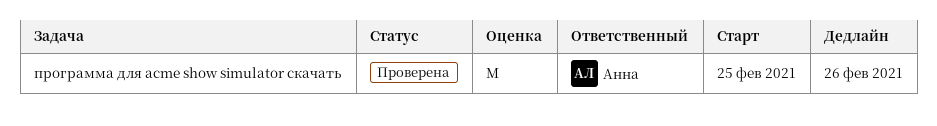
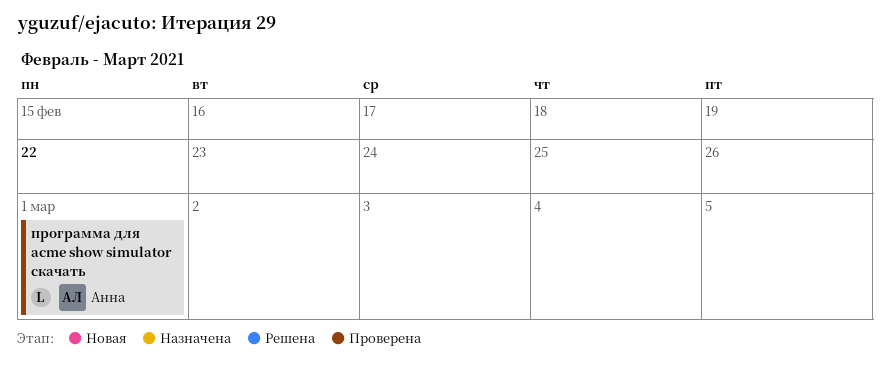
программа для acme show simulator скачать, estimate: M -> L
программа для acme show simulator скачать, due: Feb 26 -> Mar 1

